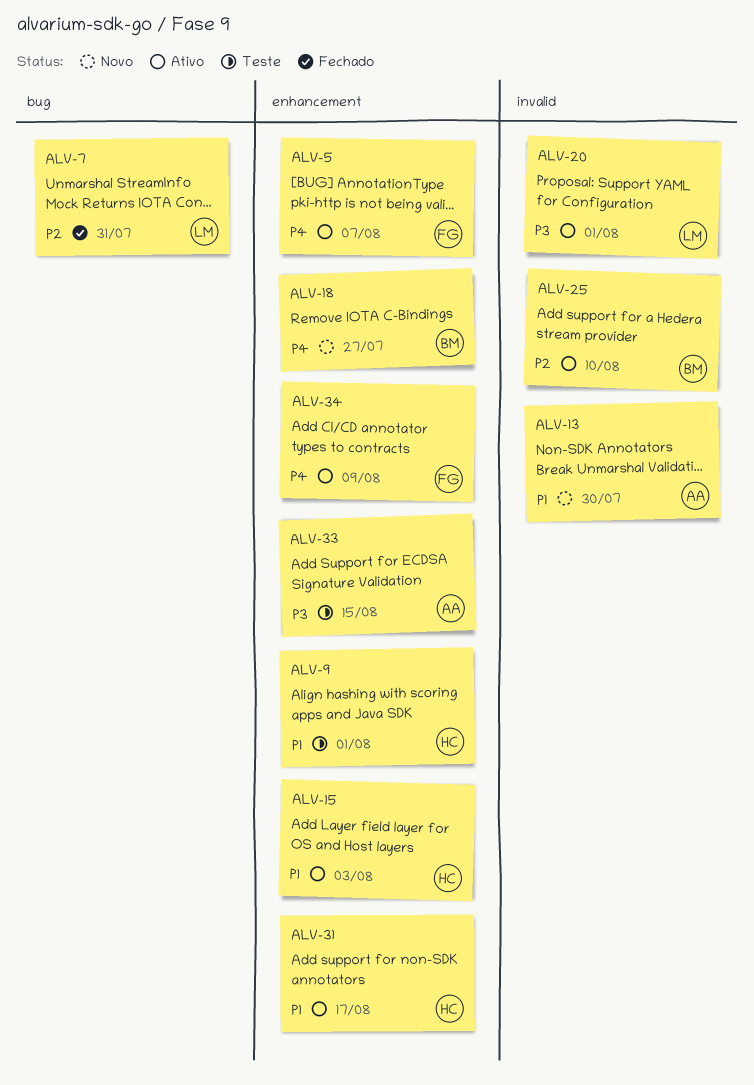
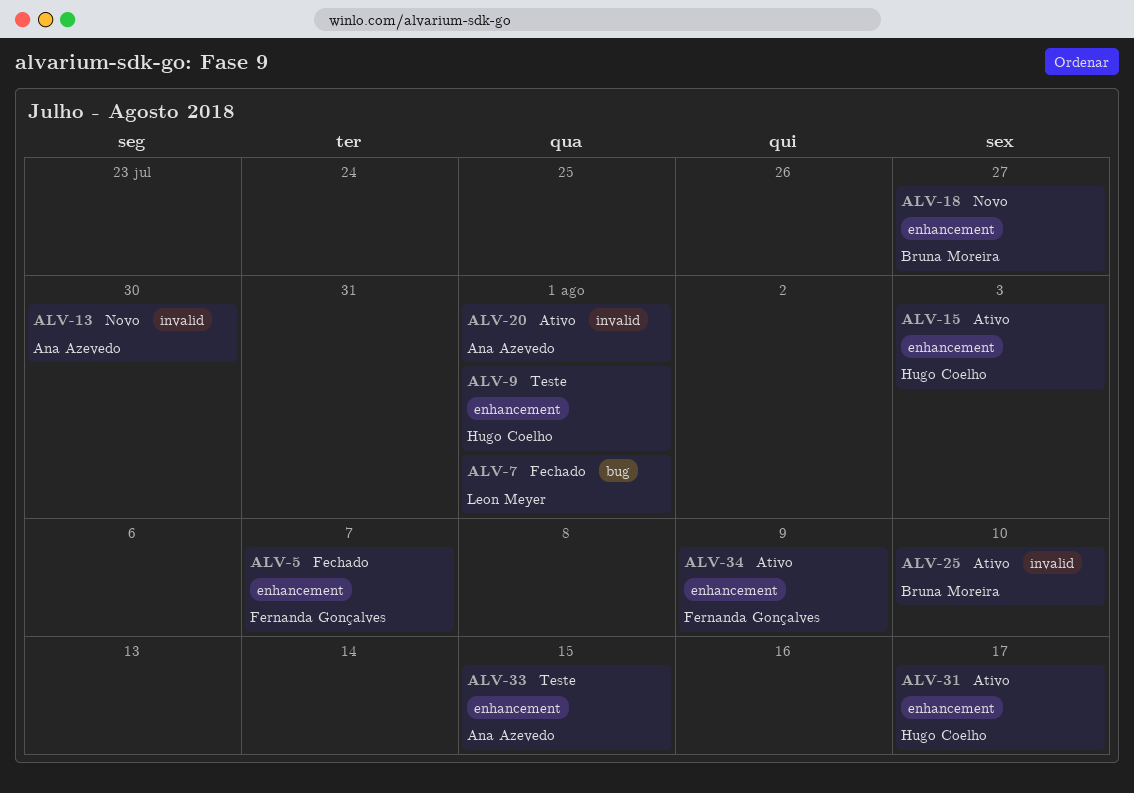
ALV-5, status: Ativo -> Fechado
ALV-7, due: Jul 31 -> Aug 1
ALV-20, owner: Leon Meyer -> Ana Azevedo

